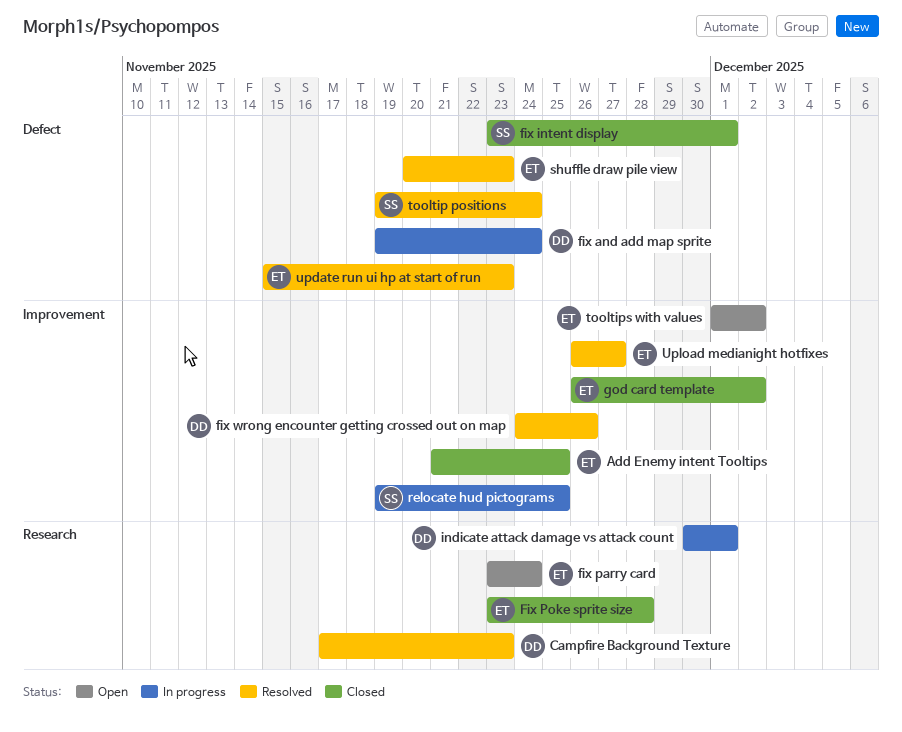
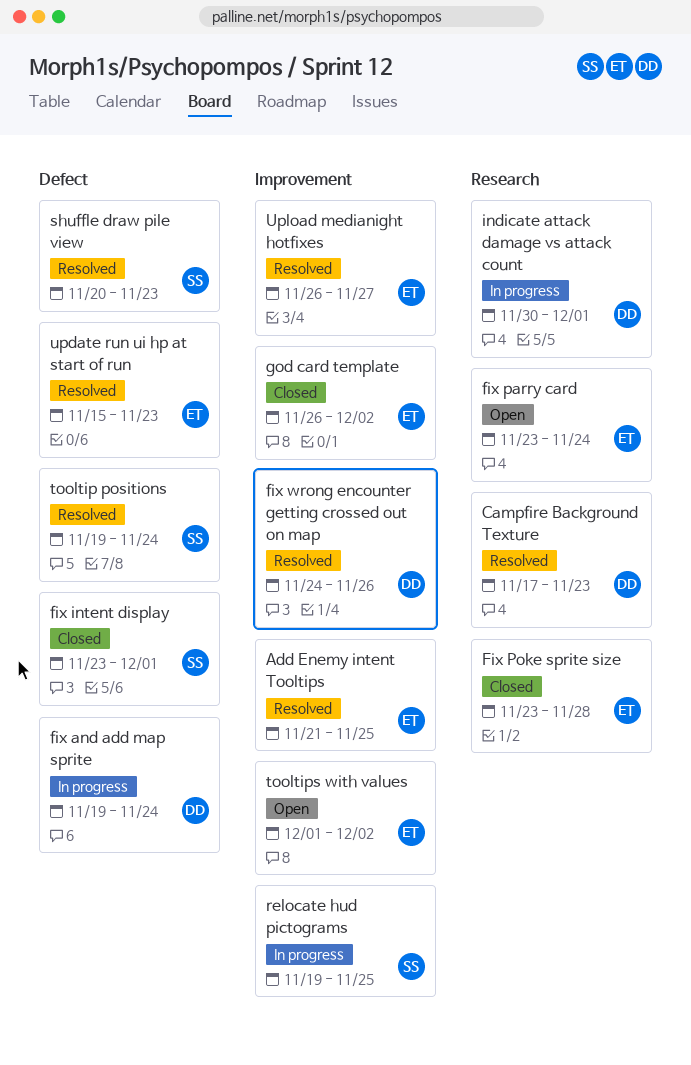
Add Enemy intent Tooltips, status: Closed -> Resolved
shuffle draw pile view, owner: ET -> SS

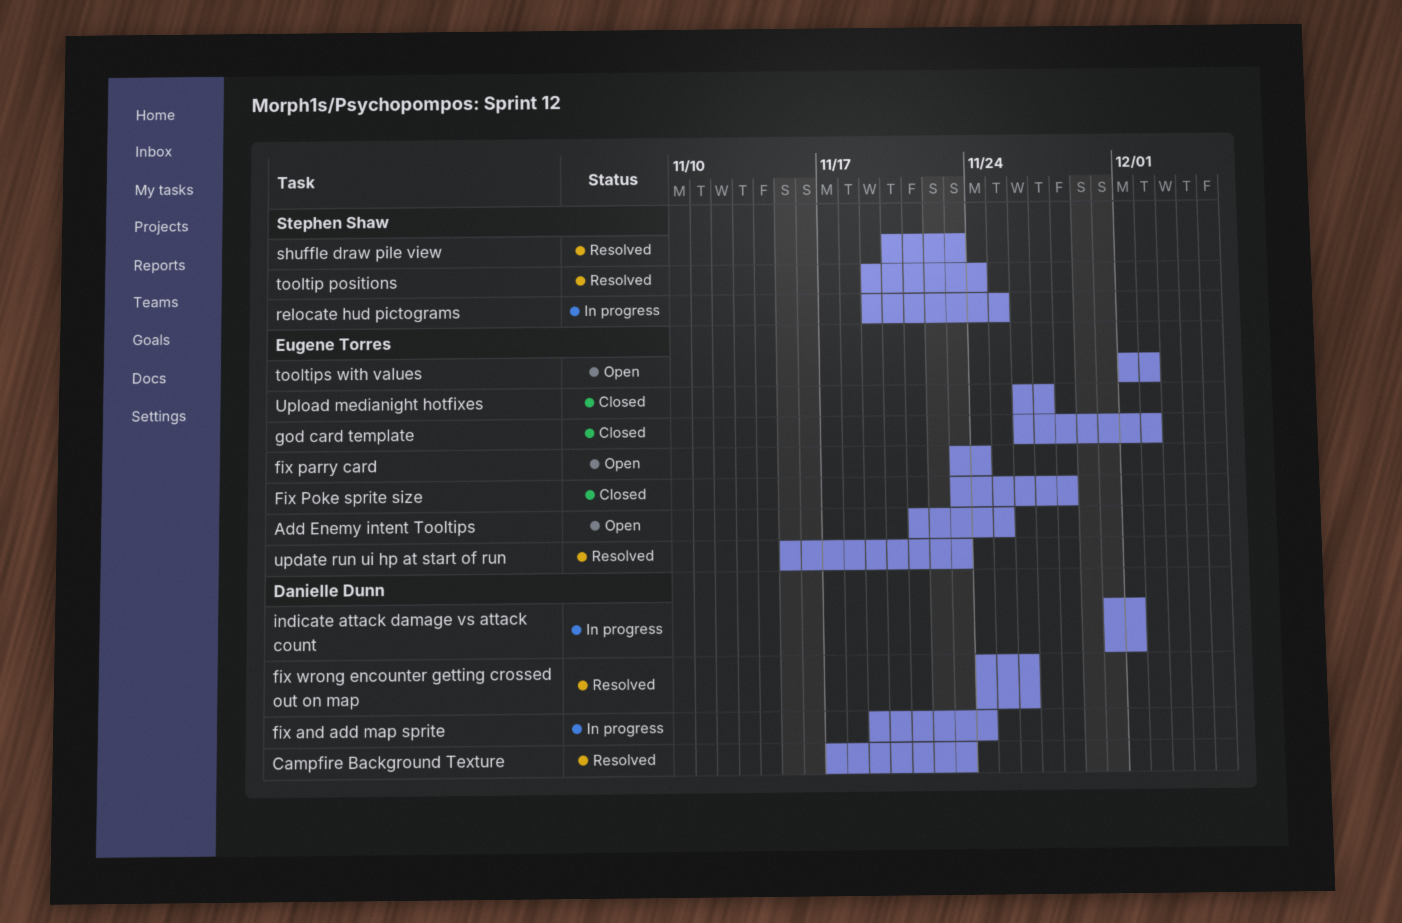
Add Enemy intent Tooltips, status: Resolved -> Open
fix intent display: present -> none
Upload medianight hotfixes, status: Resolved -> Closed

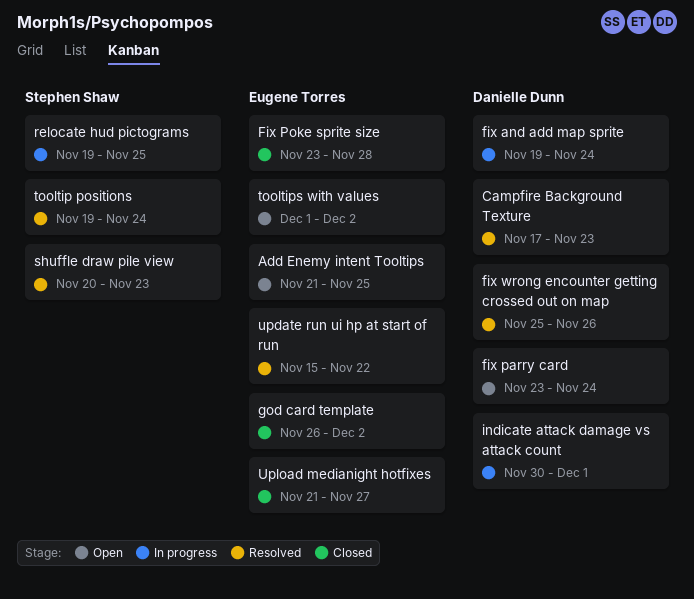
fix parry card, owner: Eugene Torres -> Danielle Dunn
fix wrong encounter getting crossed out on map, start: Nov 24 -> Nov 25
update run ui hp at start of run, due: Nov 23 -> Nov 22
Upload medianight hotfixes, start: Nov 26 -> Nov 21

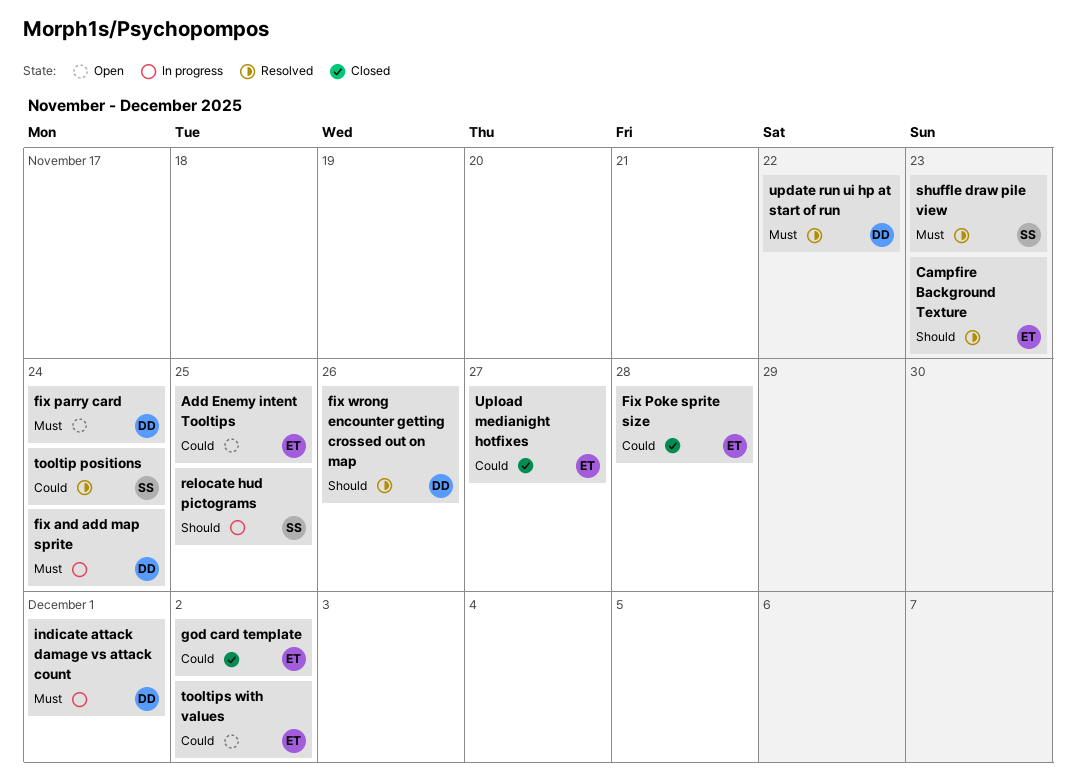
Campfire Background Texture, owner: Danielle Dunn -> Eugene Torres
update run ui hp at start of run, owner: Eugene Torres -> Danielle Dunn

